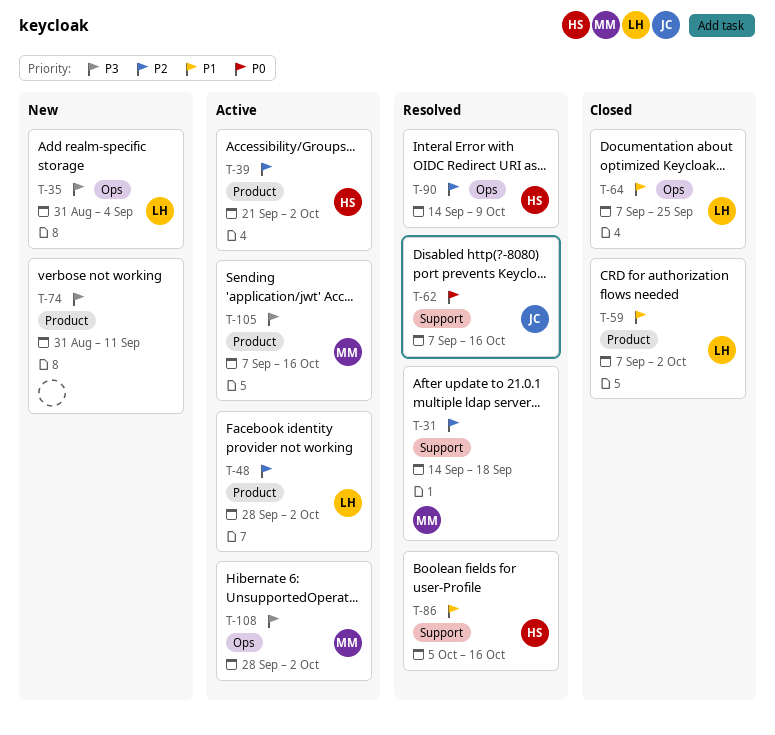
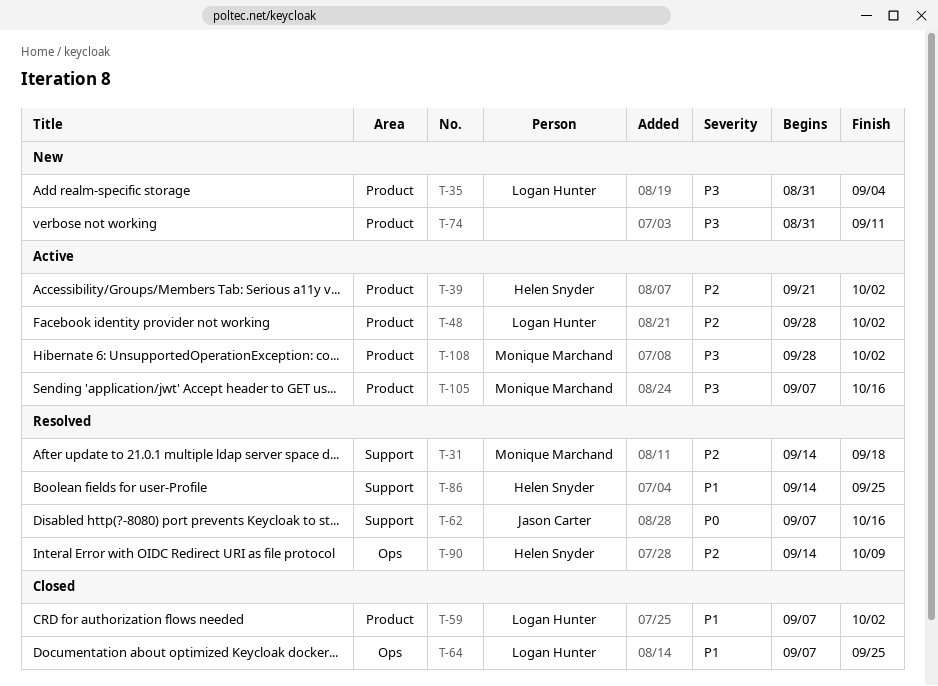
T-35, label: Ops -> Product
T-86, start: Oct 5 -> Sep 14
T-86, due: Oct 16 -> Sep 25
T-108, label: Ops -> Product

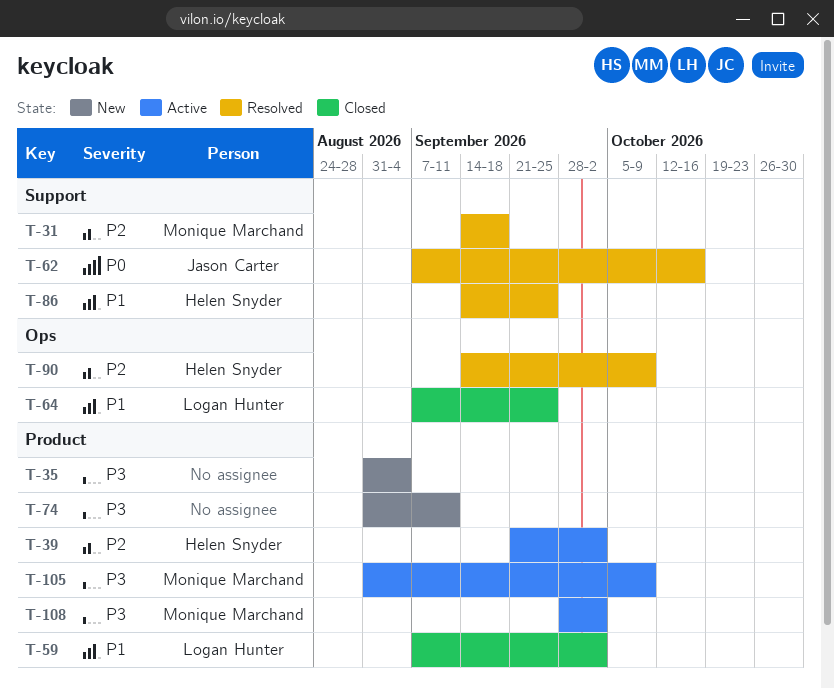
T-35, owner: Logan Hunter -> none
T-48: present -> none
T-105, start: Sep 7 -> Aug 31
T-105, due: Oct 16 -> Oct 9

